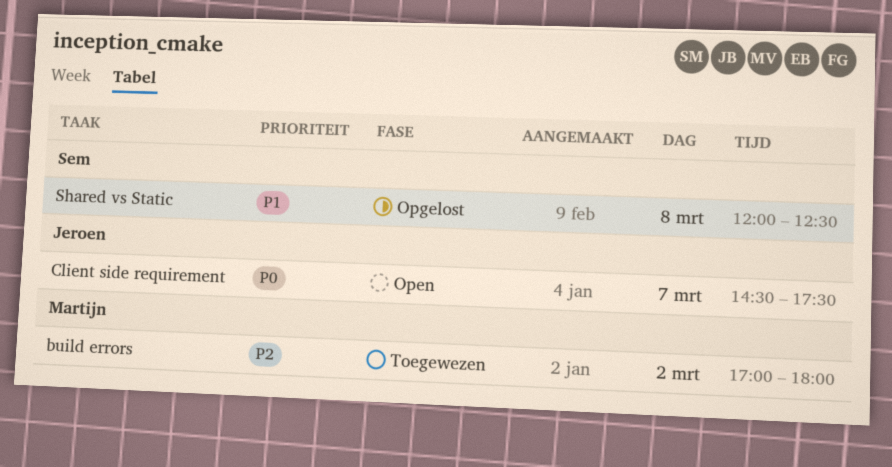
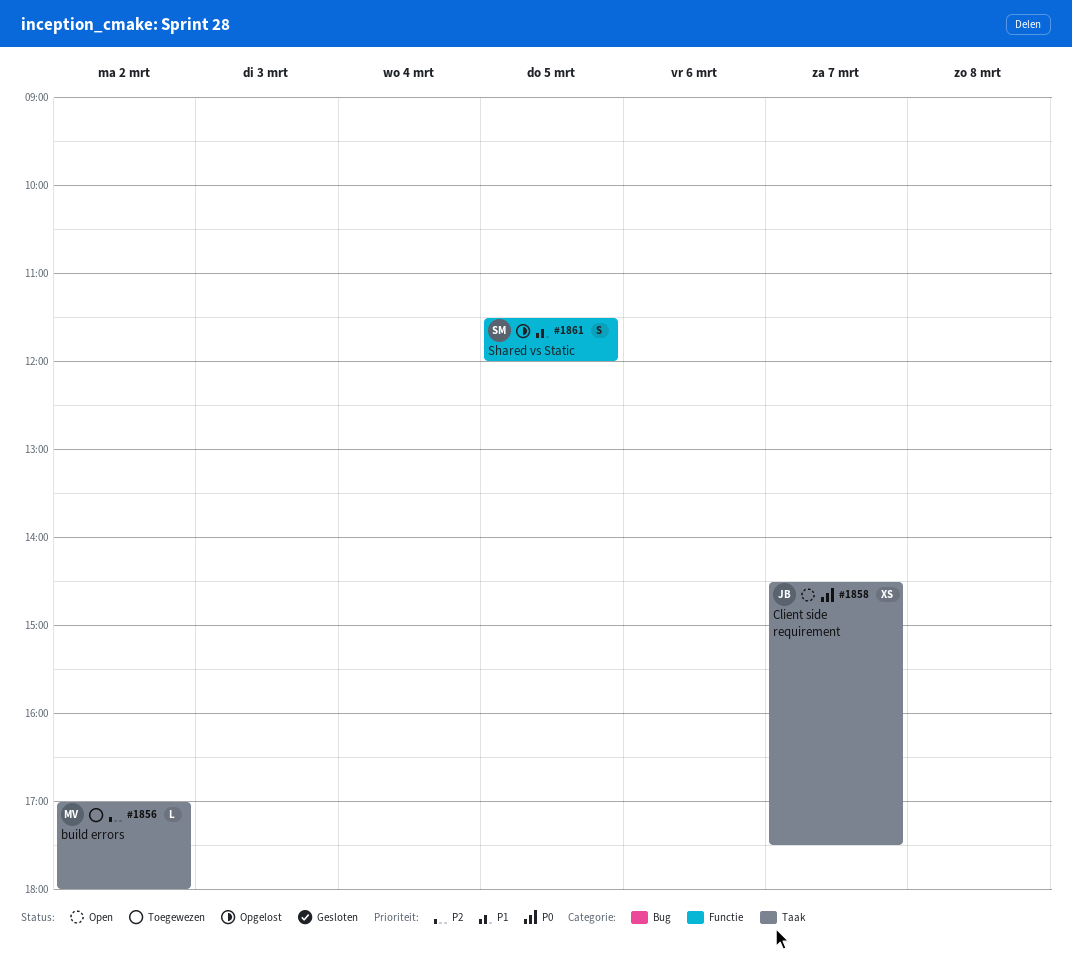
Shared vs Static, day: Mar 8 -> Mar 5
Shared vs Static, begins: 12:00 -> 11:30
Shared vs Static, ends: 12:30 -> 12:00

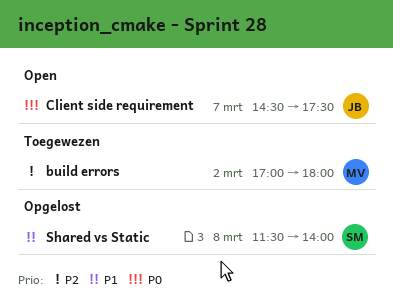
Shared vs Static, day: Mar 5 -> Mar 8
Shared vs Static, ends: 12:00 -> 14:00

